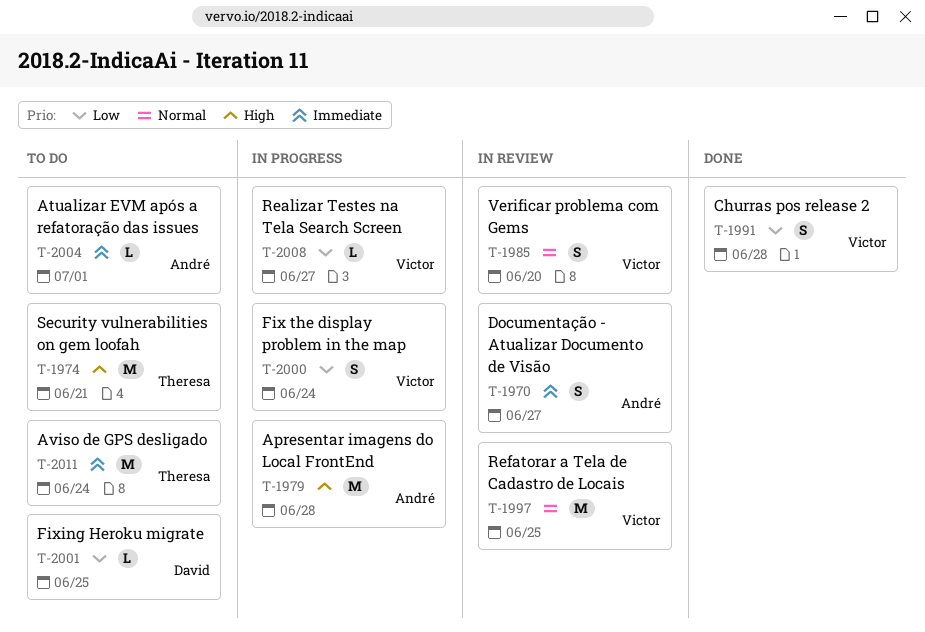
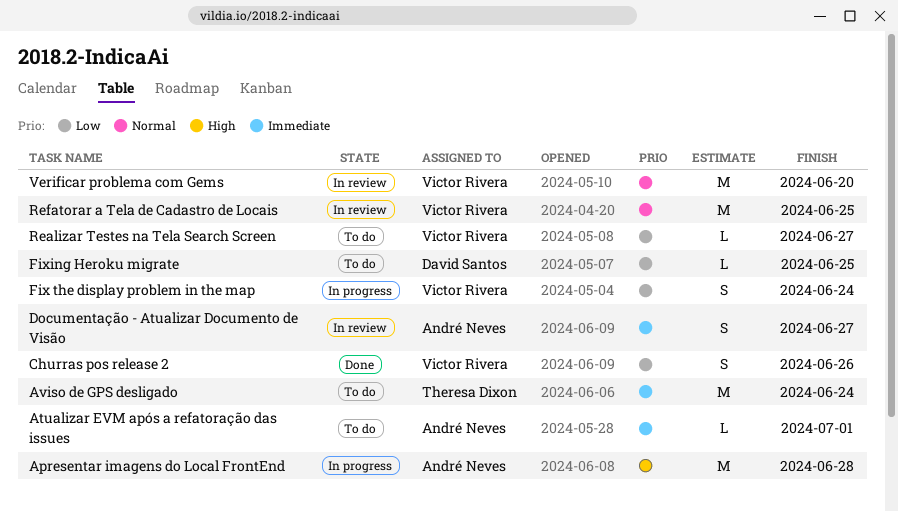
Churras pos release 2, due: Jun 28 -> Jun 26
Realizar Testes na Tela Search Screen, status: In progress -> To do
Security vulnerabilities on gem loofah: present -> none
Verificar problema com Gems, estimate: S -> M

